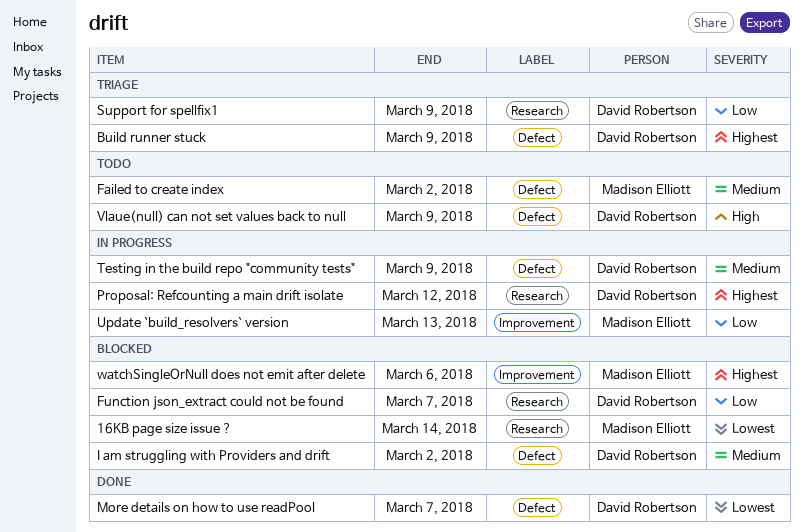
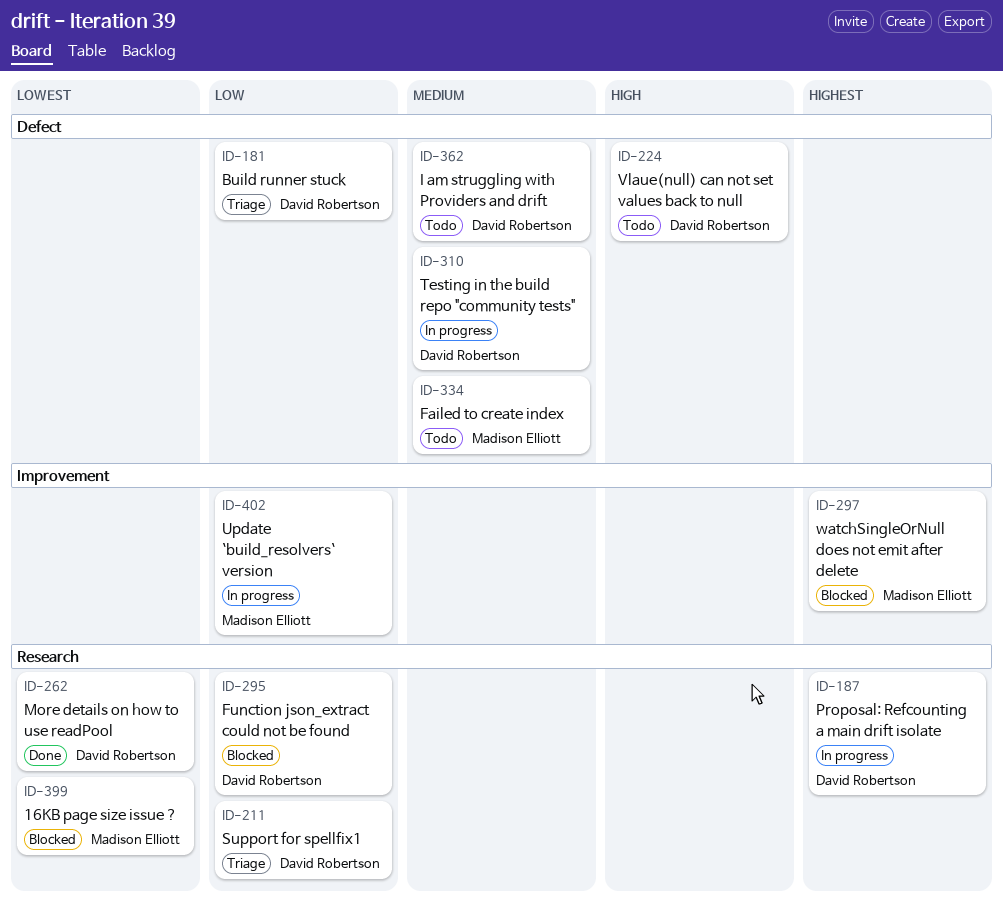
Build runner stuck, priority: Highest -> Low
I am struggling with Providers and drift, status: Blocked -> Todo
More details on how to use readPool, label: Defect -> Research

